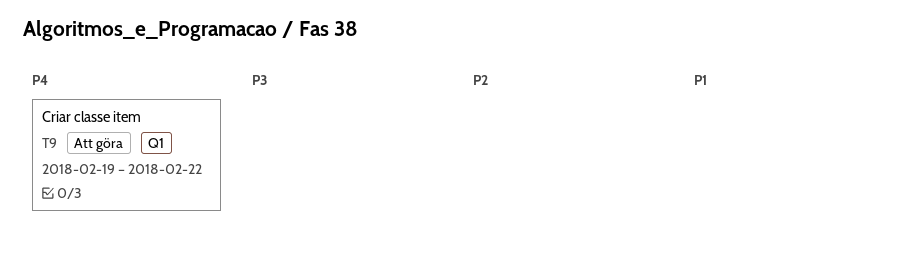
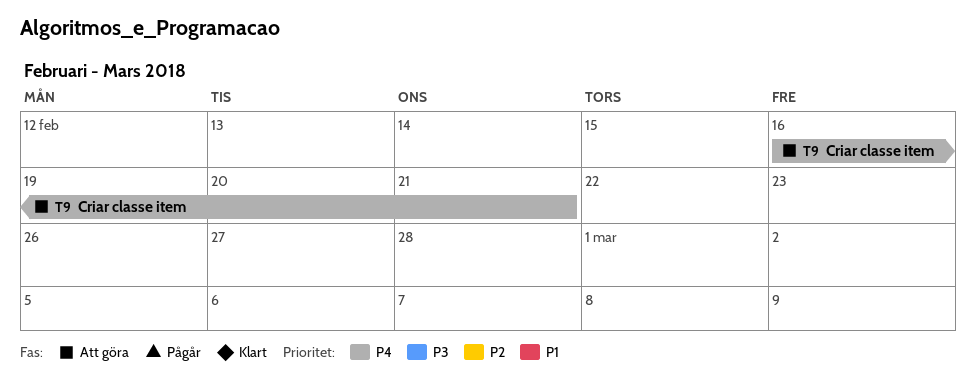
T9, start: Feb 19 -> Feb 16
T9, due: Feb 22 -> Feb 21

